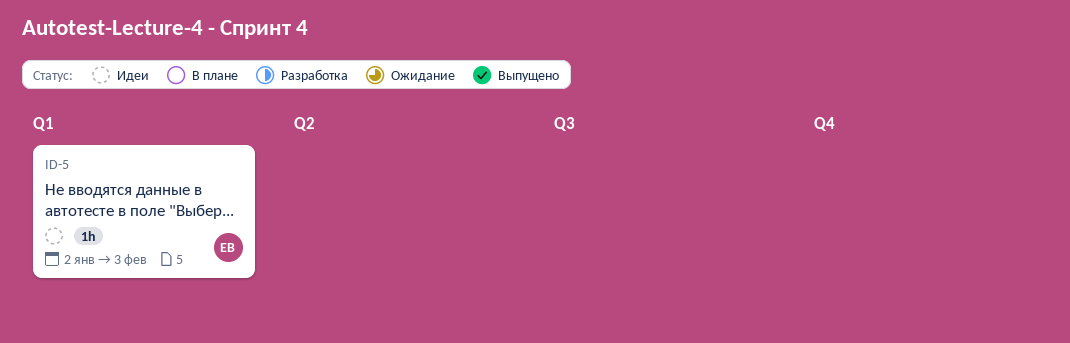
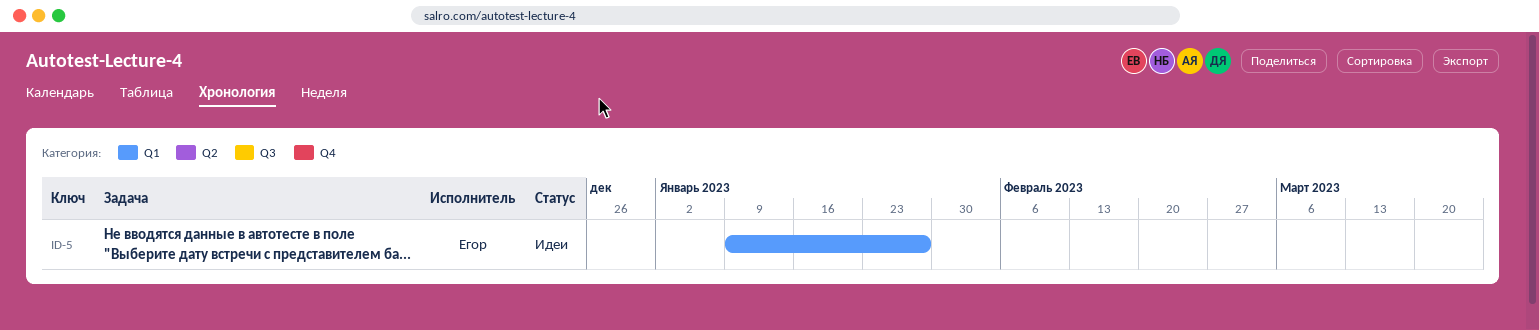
ID-5, start: Jan 2 -> Jan 9
ID-5, due: Feb 3 -> Jan 27

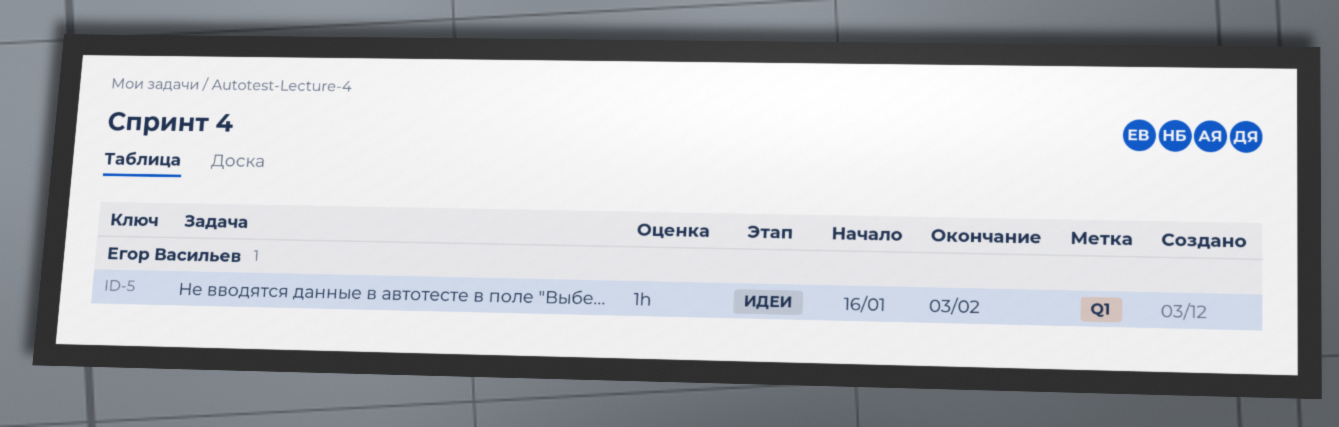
ID-5, start: Jan 9 -> Jan 16
ID-5, due: Jan 27 -> Feb 3

